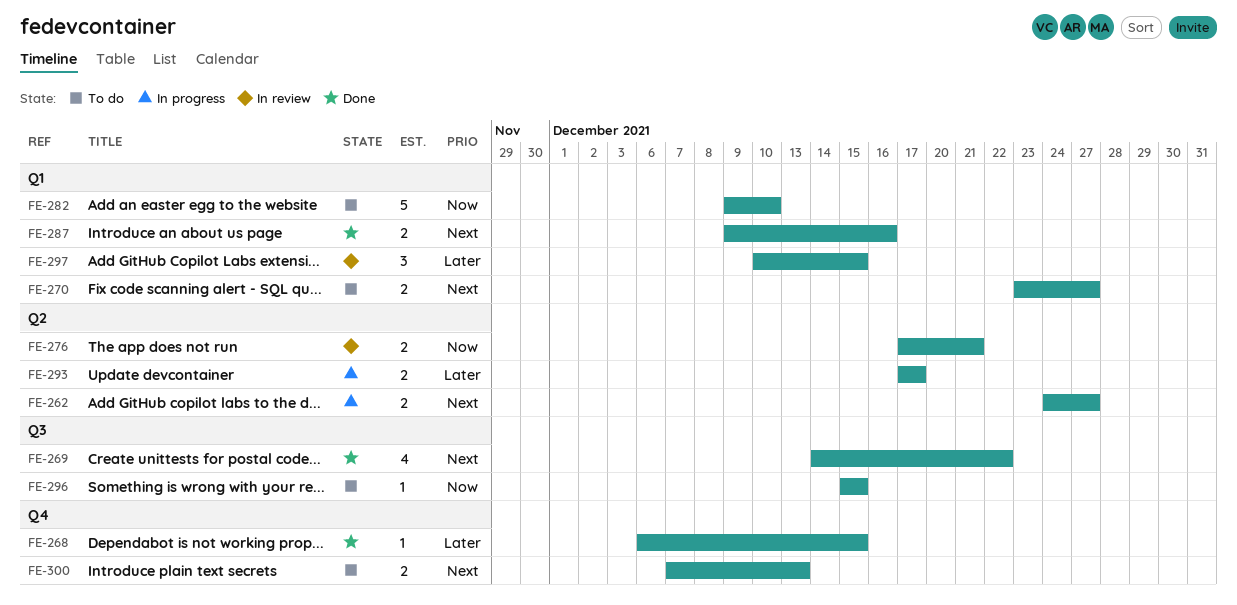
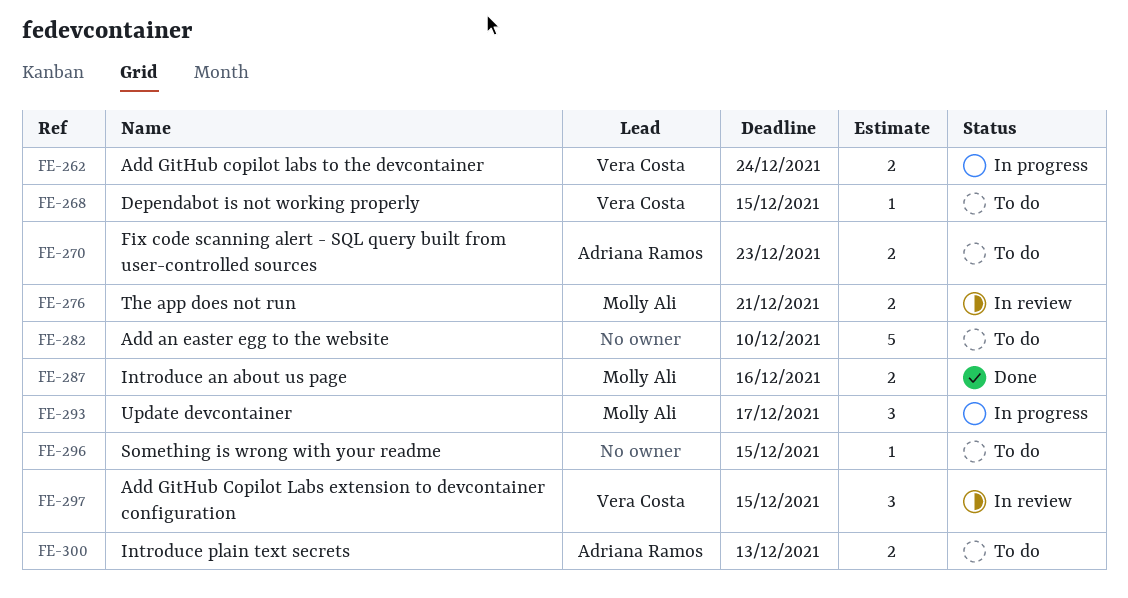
FE-262, due: Dec 27 -> Dec 24
FE-268, status: Done -> To do
FE-269: present -> none
FE-270, due: Dec 27 -> Dec 23
FE-293, estimate: 2 -> 3

